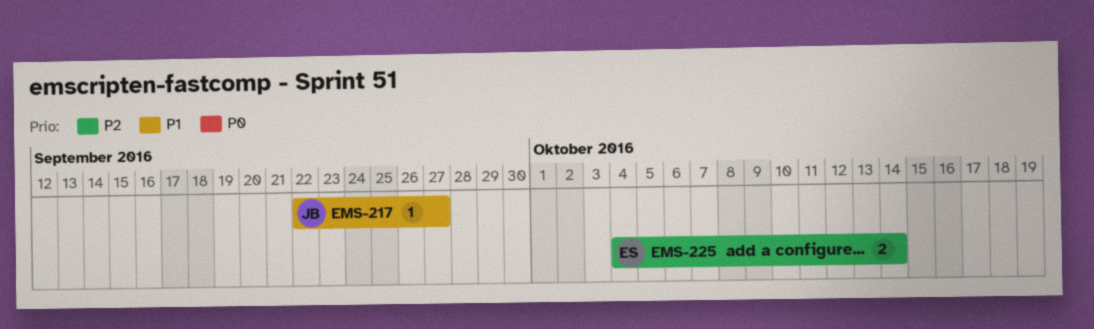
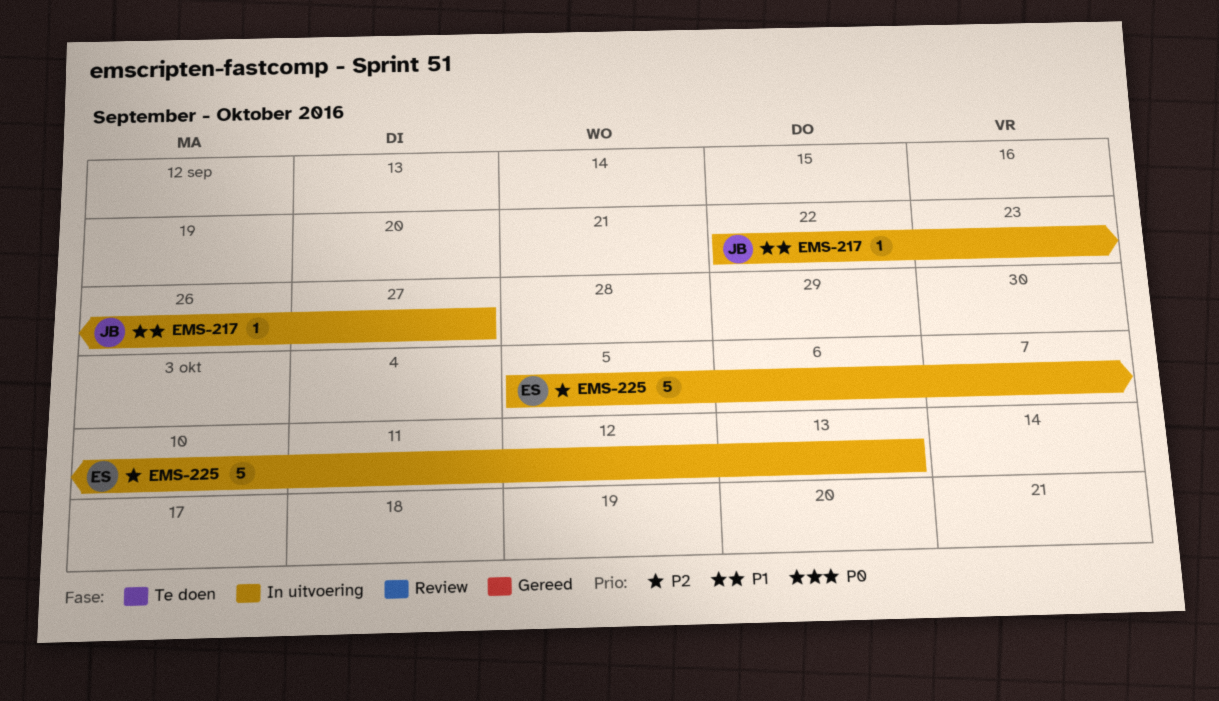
EMS-225, estimate: 2 -> 5
EMS-225, start: Oct 4 -> Oct 5
EMS-225, due: Oct 14 -> Oct 13

